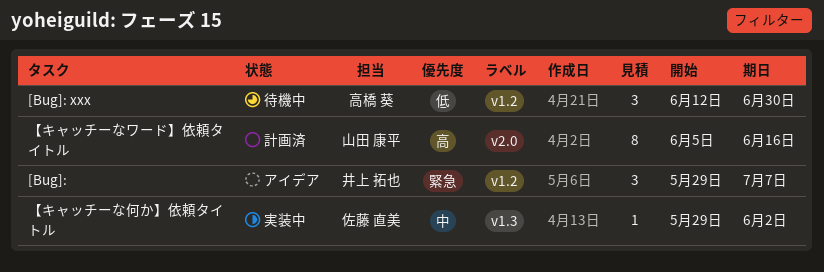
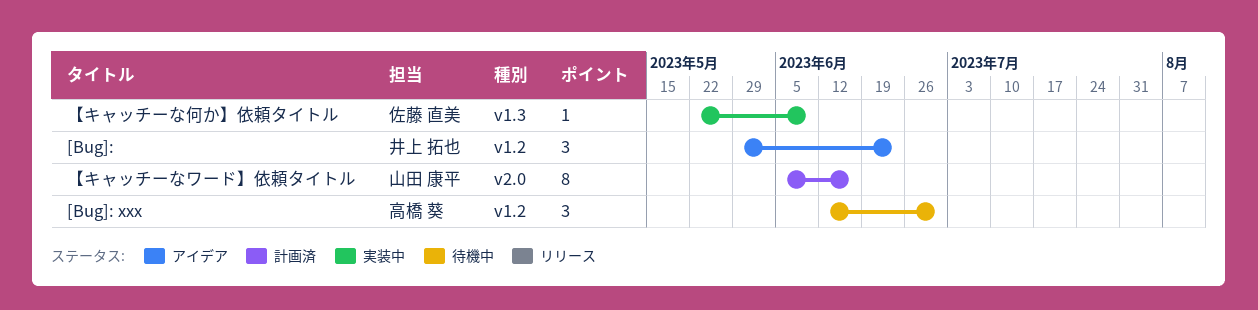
[Bug]:, due: Jul 7 -> Jun 23
【キャッチーな何か】依頼タイトル, start: May 29 -> May 22
【キャッチーな何か】依頼タイトル, due: Jun 2 -> Jun 9

